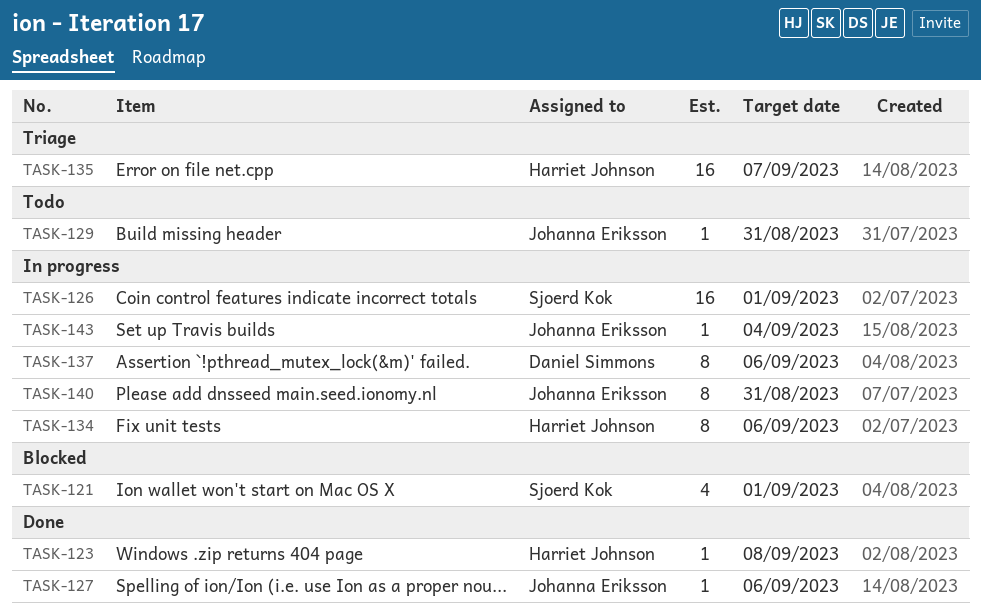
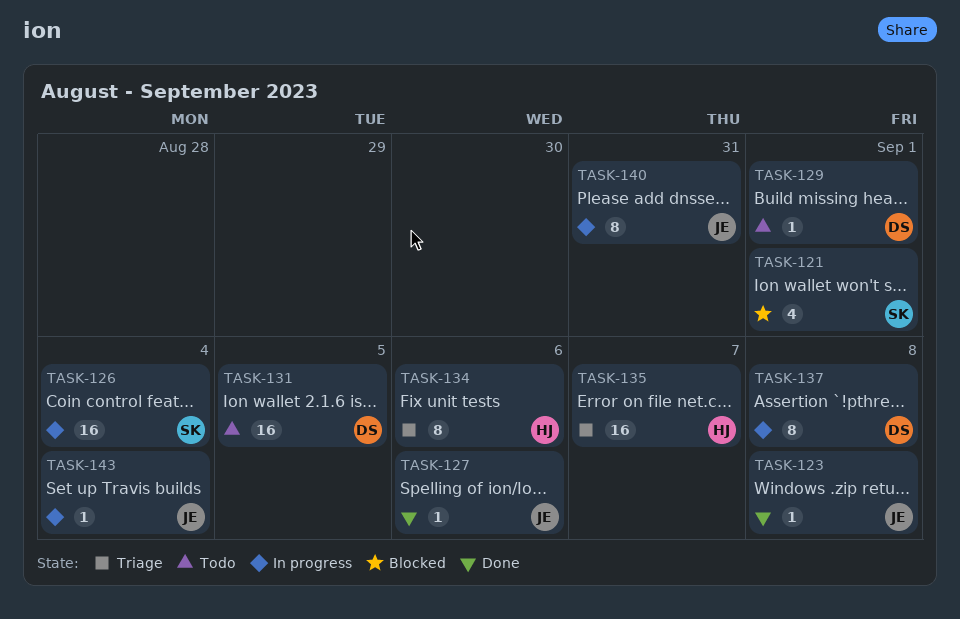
TASK-123, owner: Harriet Johnson -> Johanna Eriksson
TASK-126, due: Sep 1 -> Sep 4
TASK-129, owner: Johanna Eriksson -> Daniel Simmons
TASK-129, due: Aug 31 -> Sep 1
TASK-131: none -> present
TASK-134, status: In progress -> Triage
TASK-137, due: Sep 6 -> Sep 8

